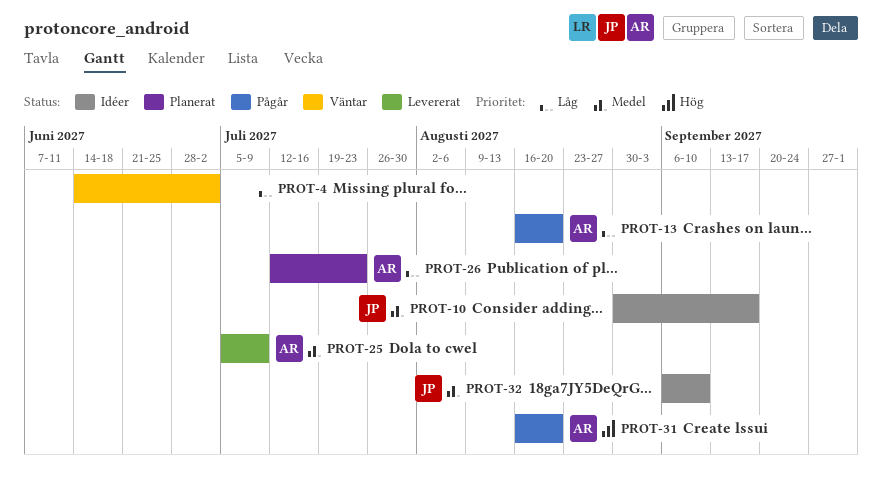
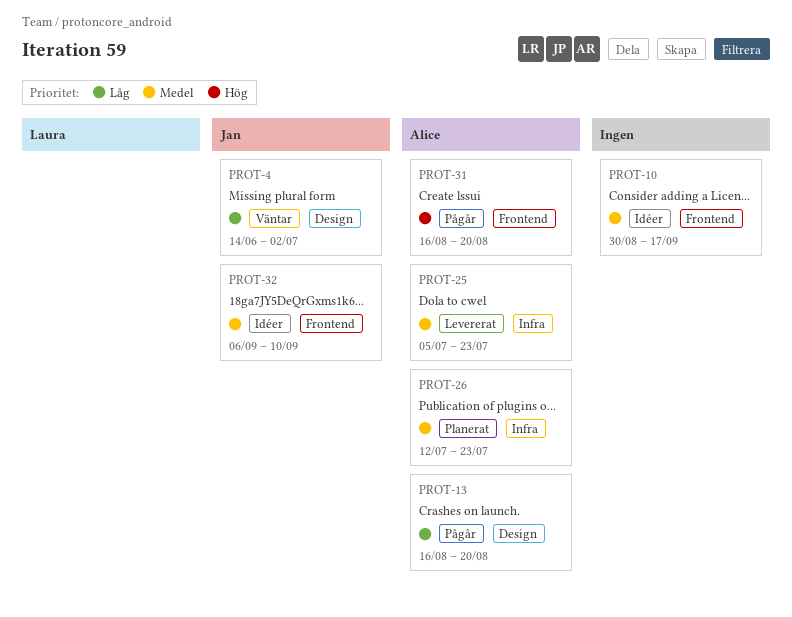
PROT-4, owner: none -> Jan
PROT-10, owner: Jan -> none
PROT-25, due: Jul 9 -> Jul 23
PROT-26, priority: Låg -> Medel

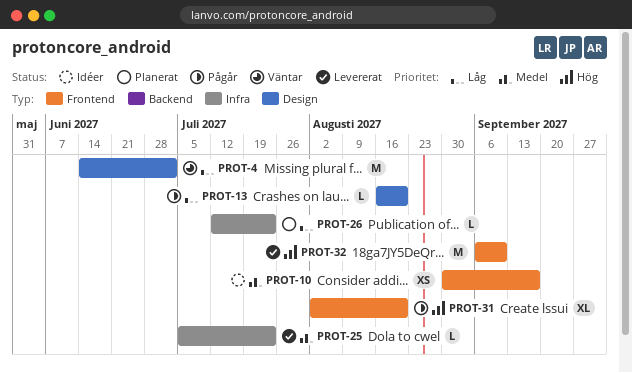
PROT-26, priority: Medel -> Låg
PROT-31, start: Aug 16 -> Aug 2
PROT-32, status: Idéer -> Levererat
PROT-32, priority: Medel -> Hög

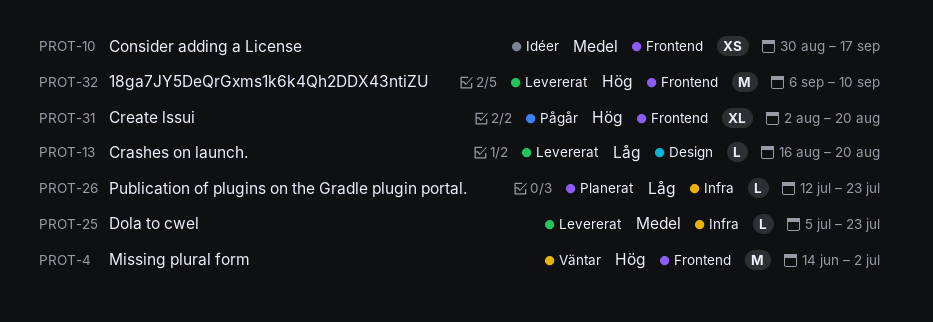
PROT-4, priority: Låg -> Hög
PROT-4, label: Design -> Frontend
PROT-13, status: Pågår -> Levererat

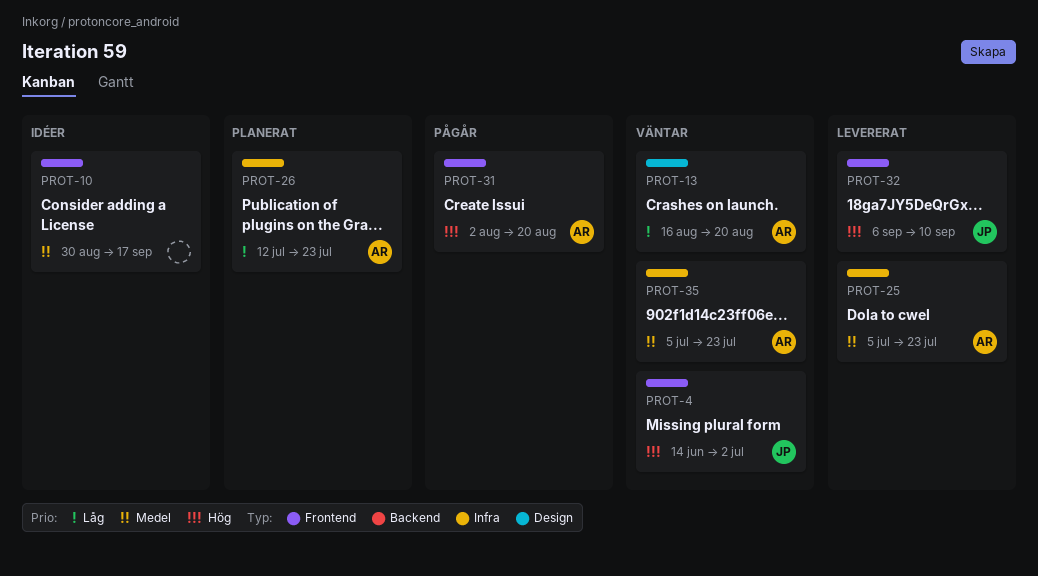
PROT-13, status: Levererat -> Väntar
PROT-35: none -> present

